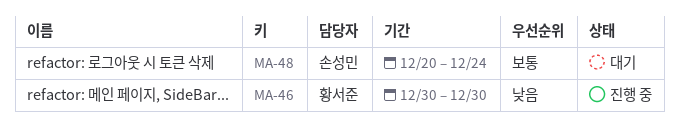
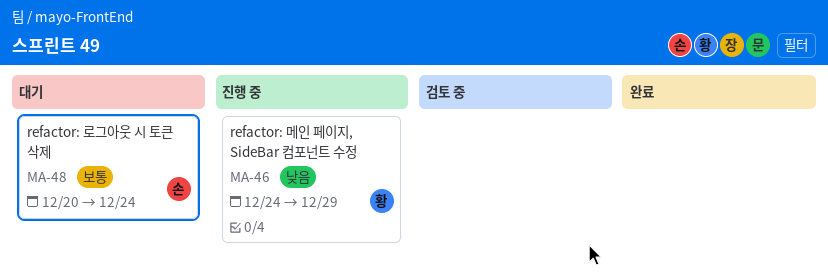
MA-46, start: Dec 30 -> Dec 24
MA-46, due: Dec 30 -> Dec 29

